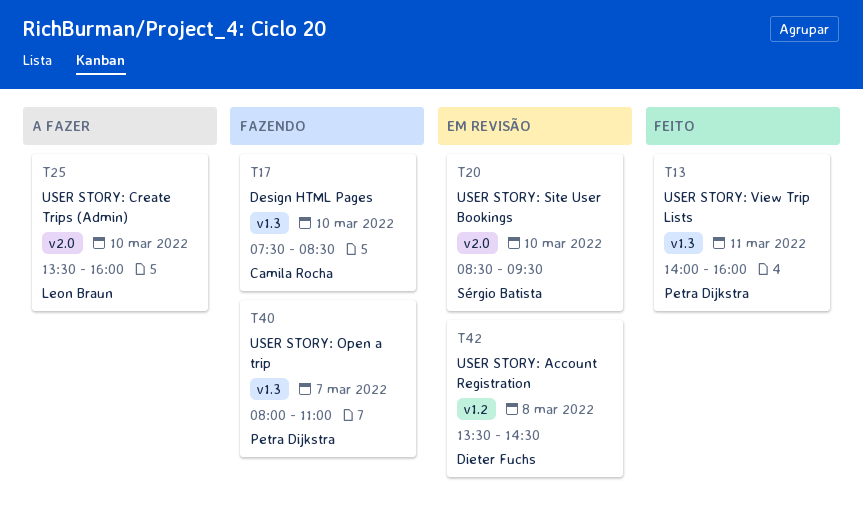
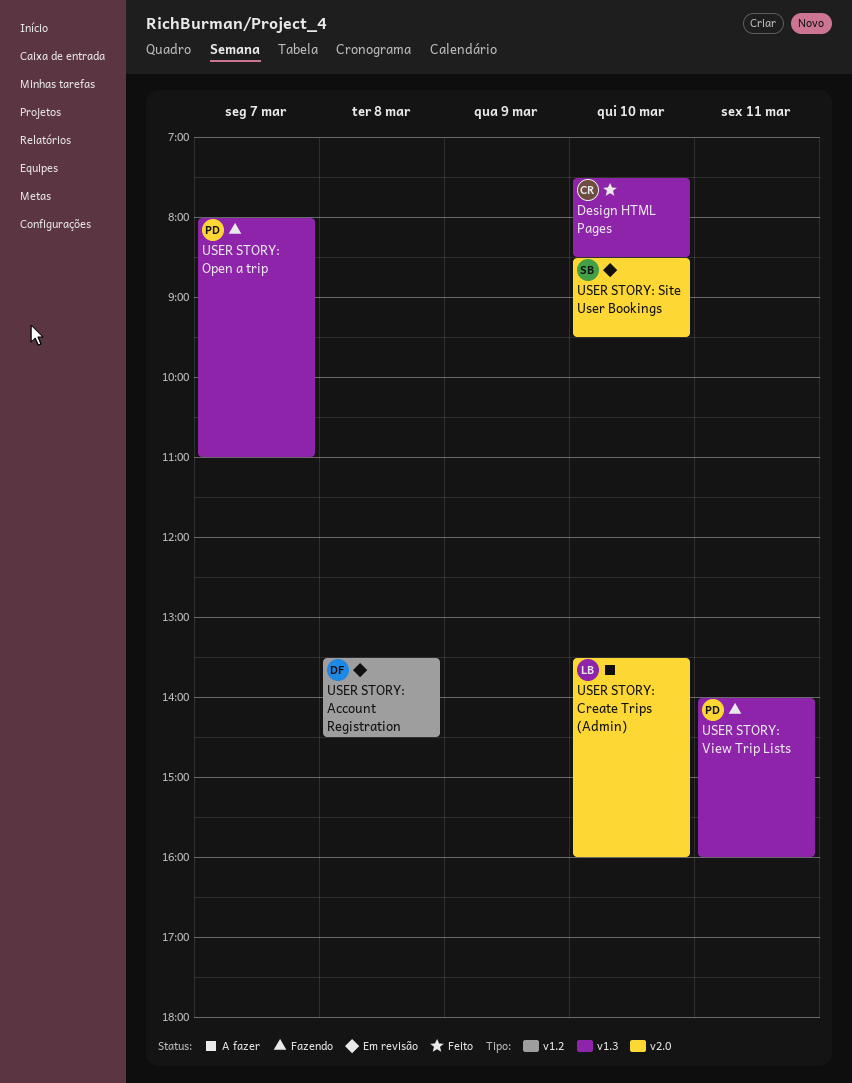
Design HTML Pages, status: Fazendo -> Feito
USER STORY: View Trip Lists, status: Feito -> Fazendo

